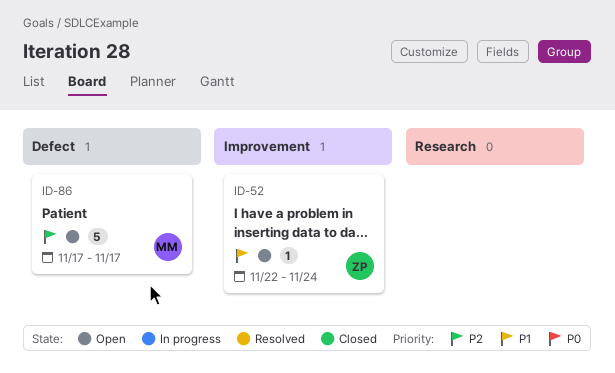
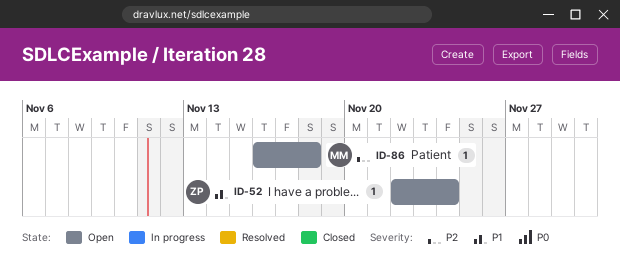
ID-86, estimate: 5 -> 1
ID-86, start: Nov 17 -> Nov 16
ID-86, due: Nov 17 -> Nov 18

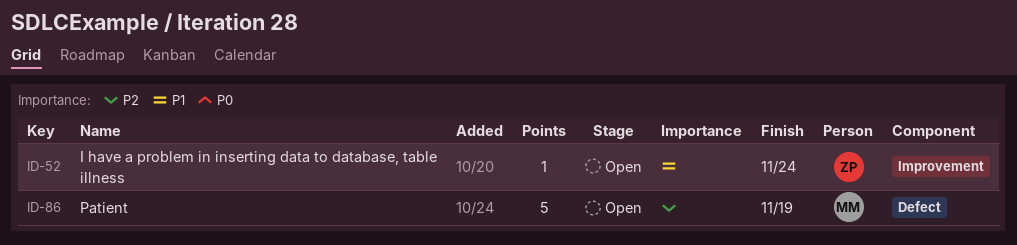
ID-86, estimate: 1 -> 5
ID-86, due: Nov 18 -> Nov 19

